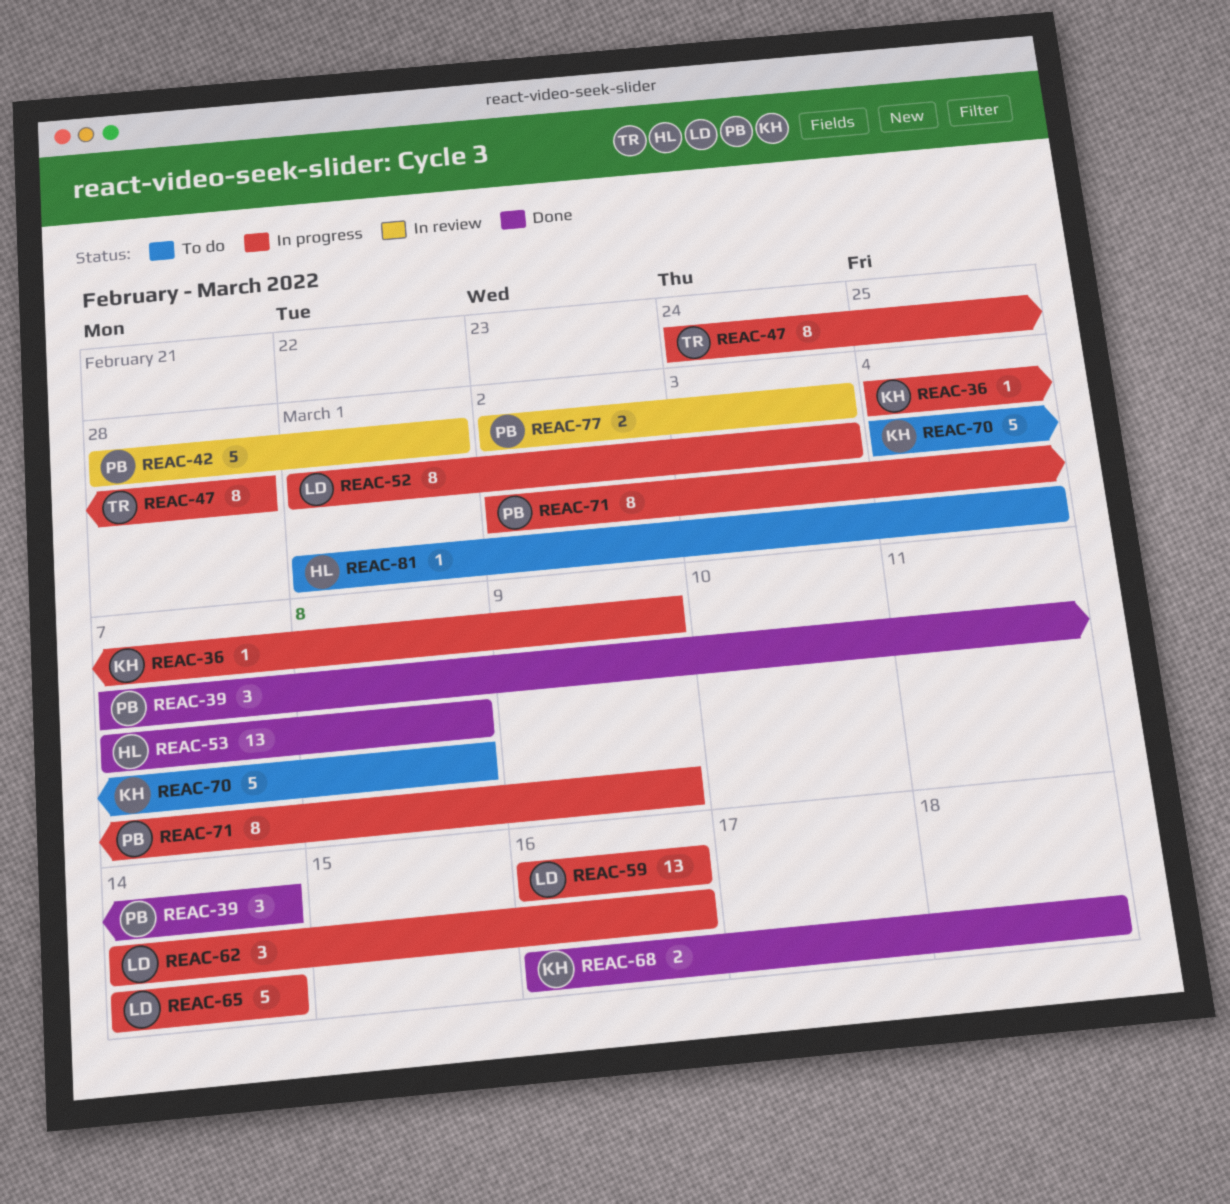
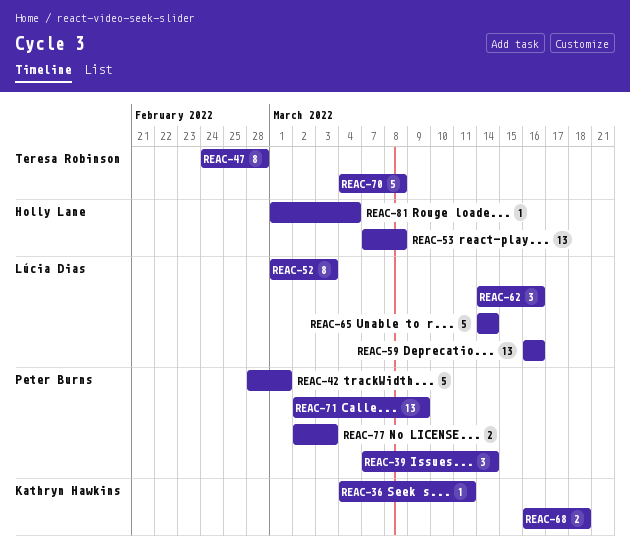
REAC-36, due: Mar 9 -> Mar 11
REAC-70, owner: Kathryn Hawkins -> Teresa Robinson
REAC-71, estimate: 8 -> 13

